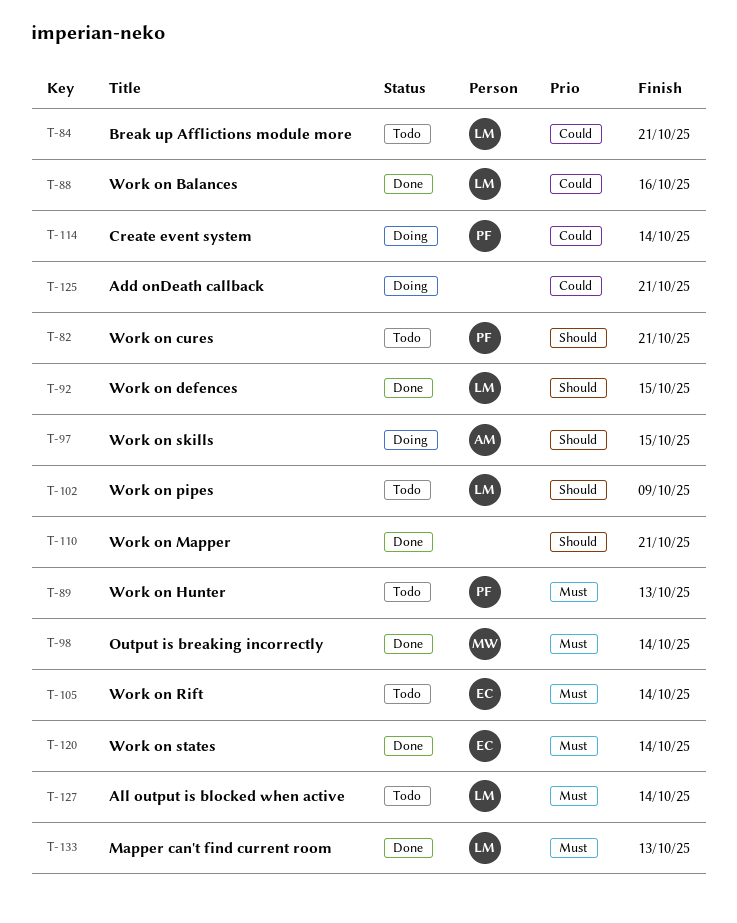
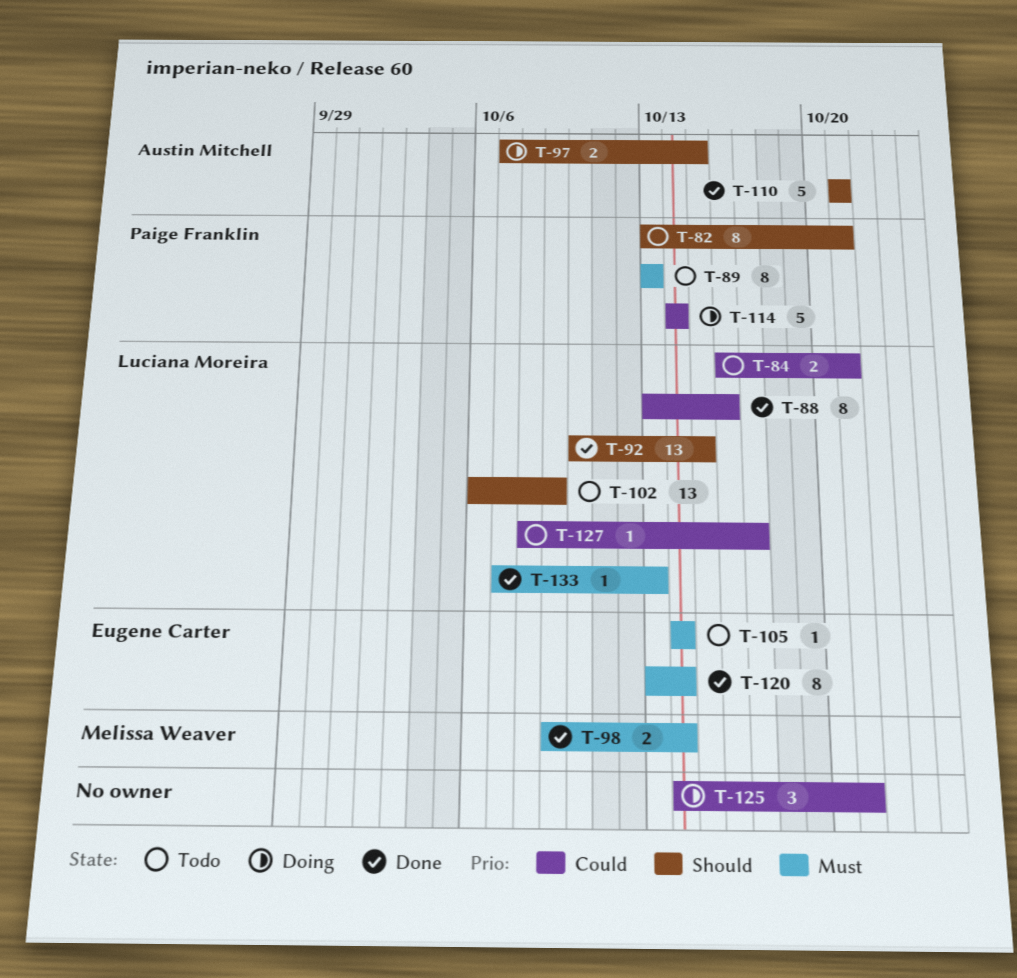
T-110, owner: none -> Austin Mitchell
T-127, priority: Must -> Could
T-127, due: Oct 14 -> Oct 17

